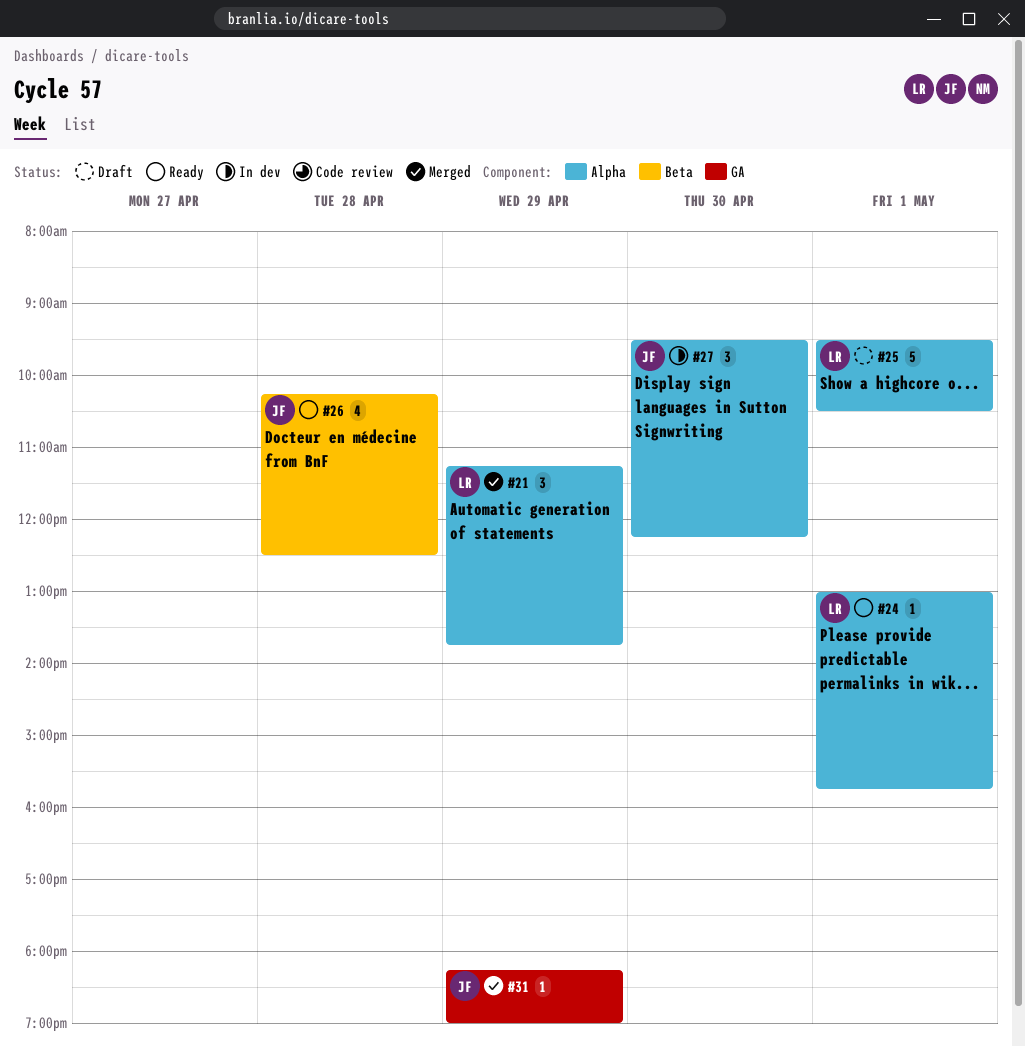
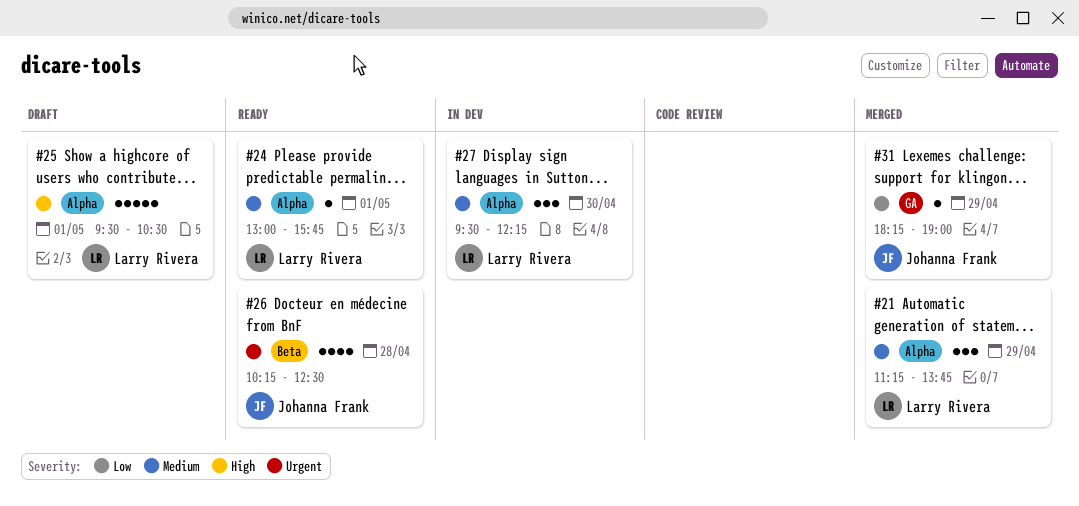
#27, owner: Johanna Frank -> Larry Rivera

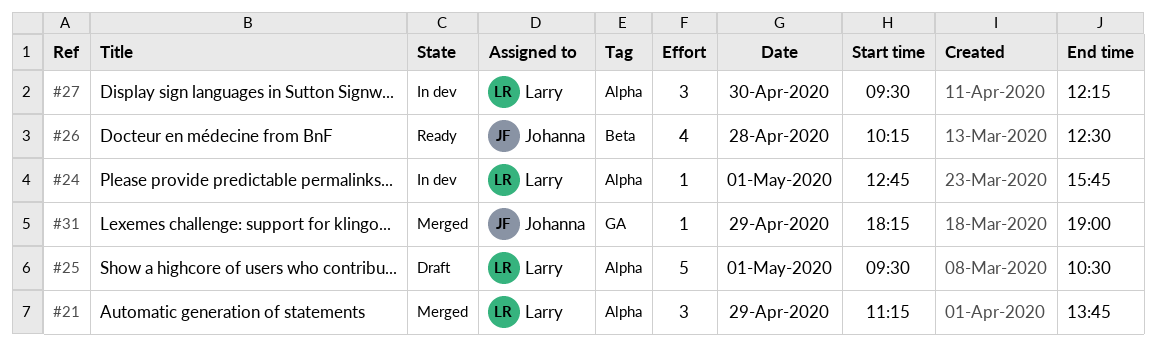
#24, status: Ready -> In dev
#24, begins: 13:00 -> 12:45

